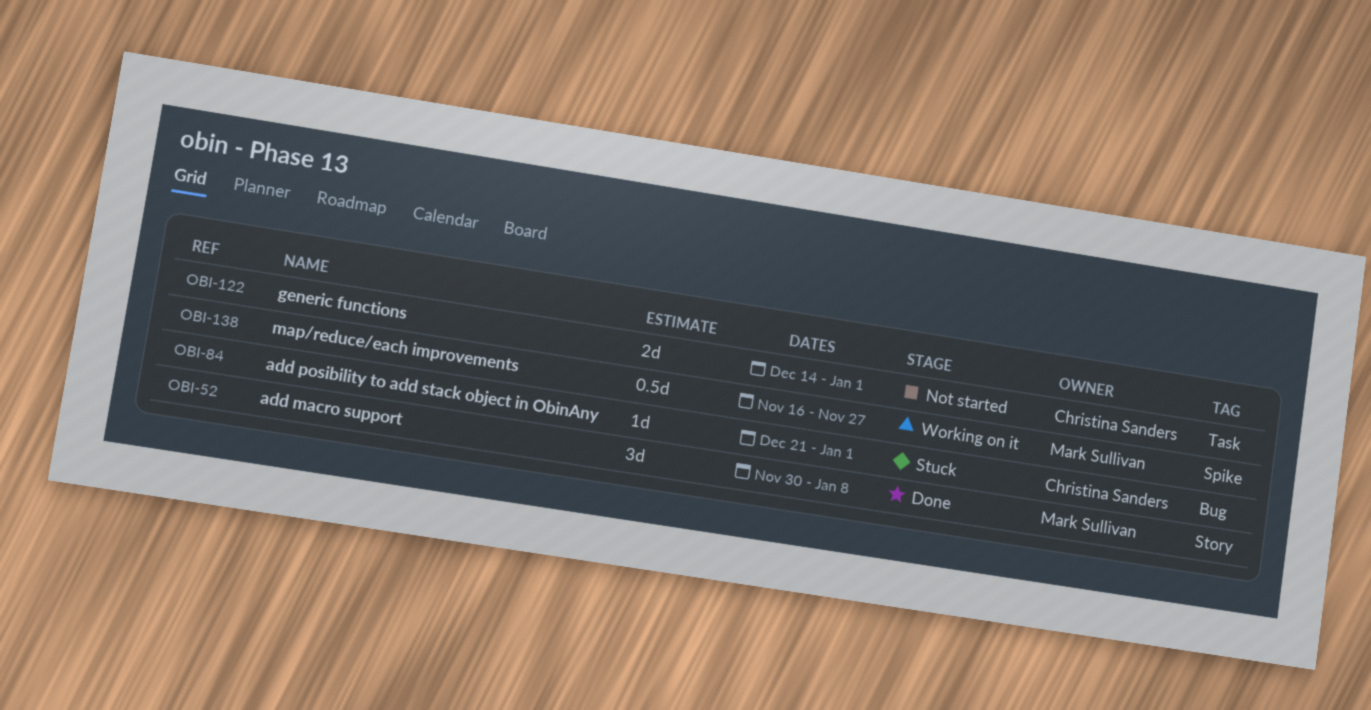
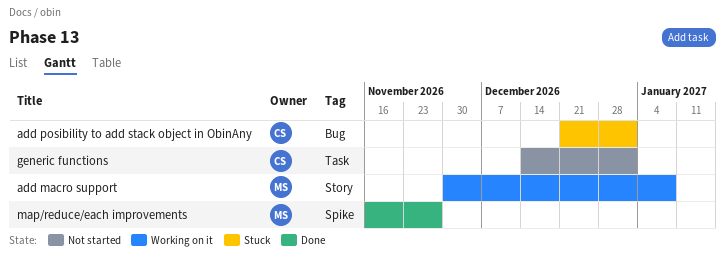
add macro support, status: Done -> Working on it
map/reduce/each improvements, status: Working on it -> Done

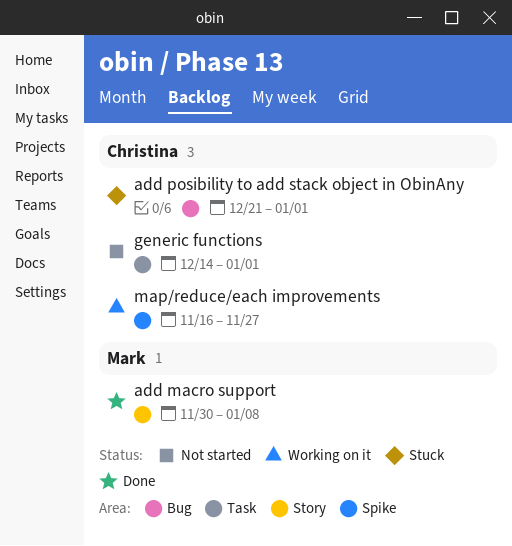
add macro support, status: Working on it -> Done
map/reduce/each improvements, status: Done -> Working on it
map/reduce/each improvements, owner: Mark -> Christina

